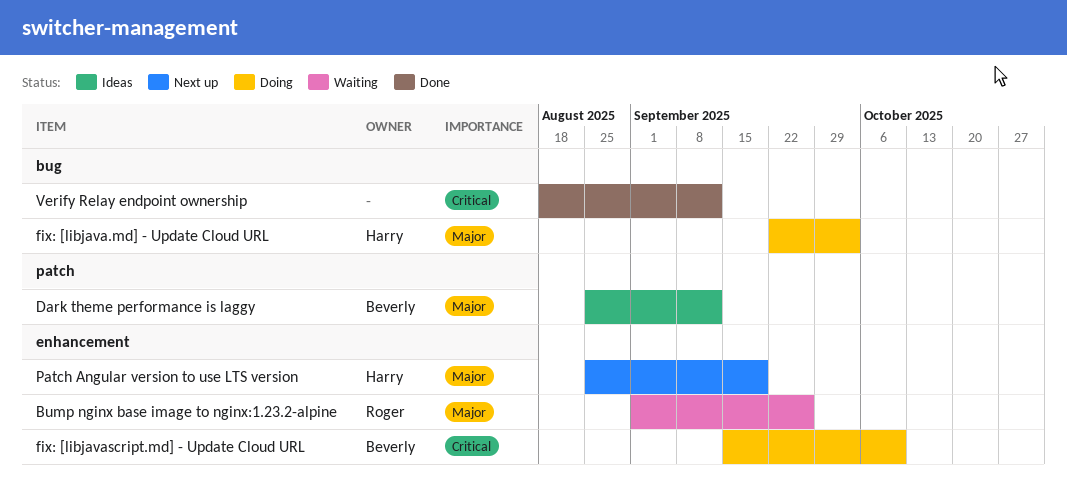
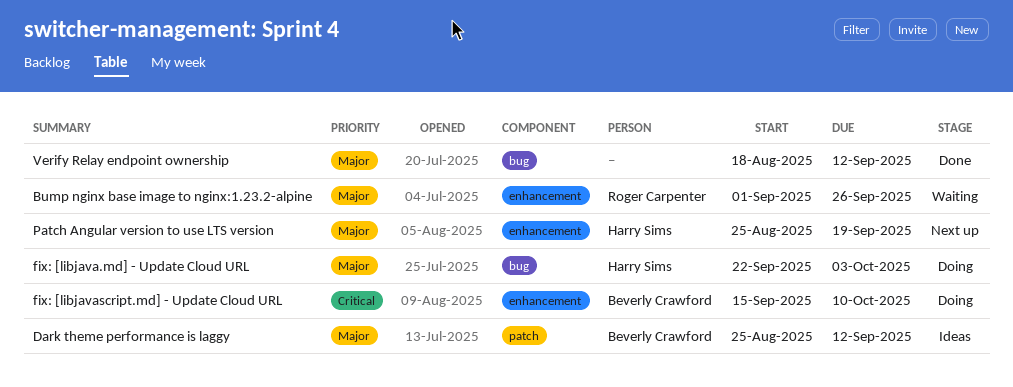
Verify Relay endpoint ownership, priority: Critical -> Major

